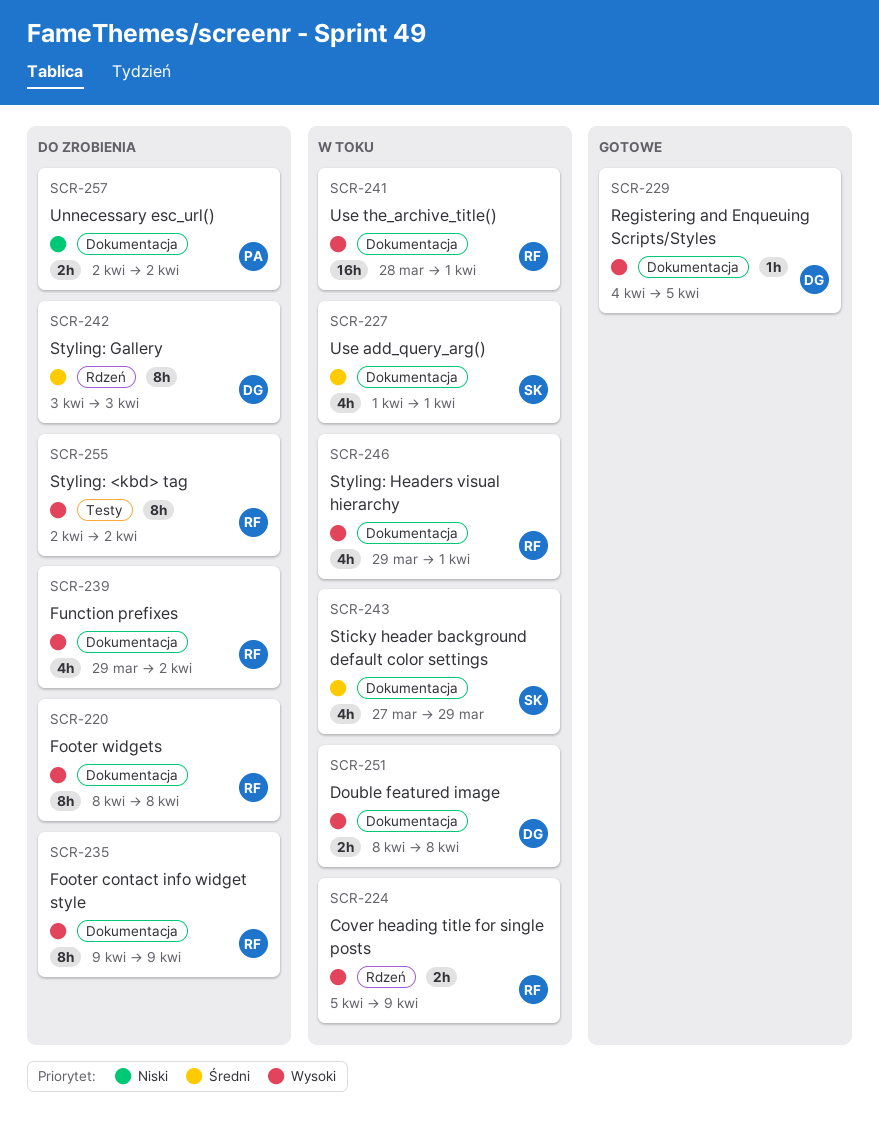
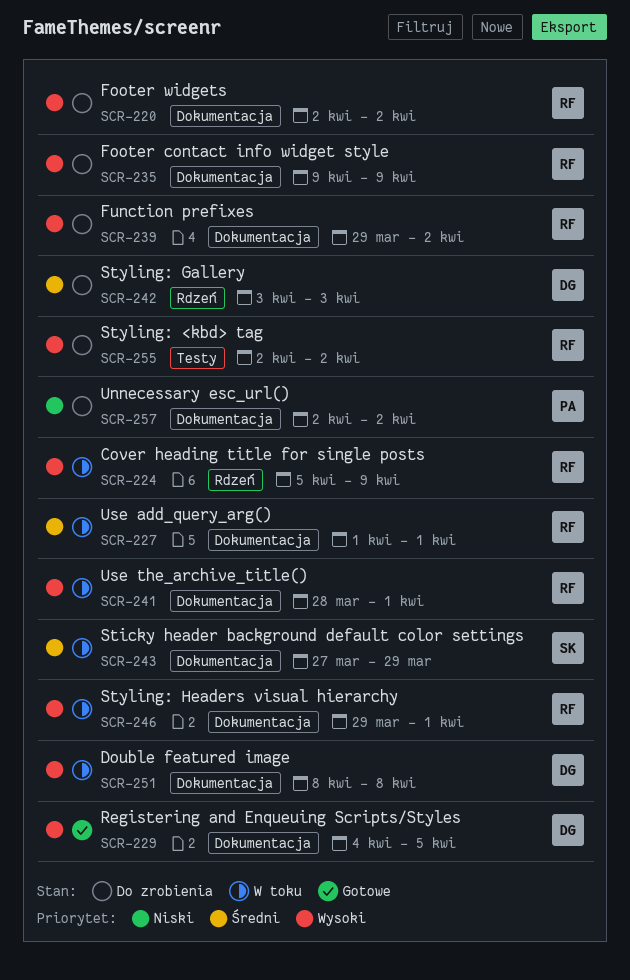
SCR-220, start: Apr 8 -> Apr 2
SCR-220, due: Apr 8 -> Apr 2
SCR-227, owner: SK -> RF

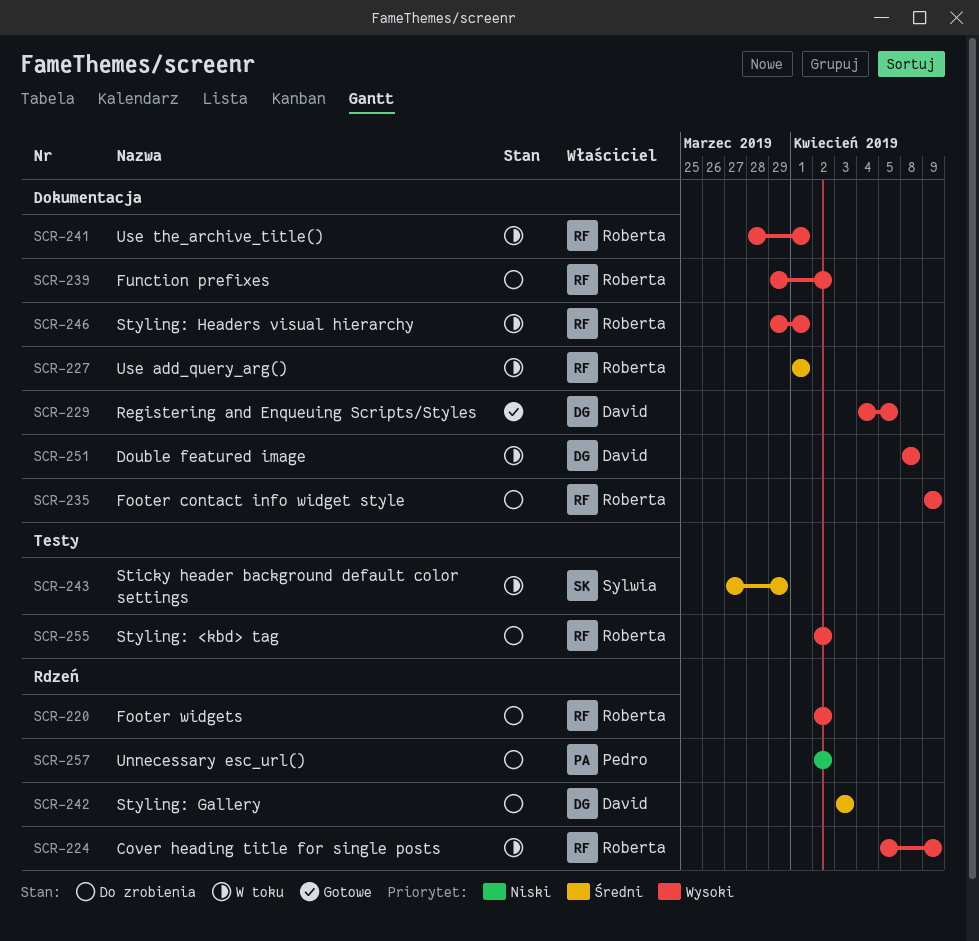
SCR-220, label: Dokumentacja -> Rdzeń
SCR-243, label: Dokumentacja -> Testy
SCR-257, label: Dokumentacja -> Rdzeń

